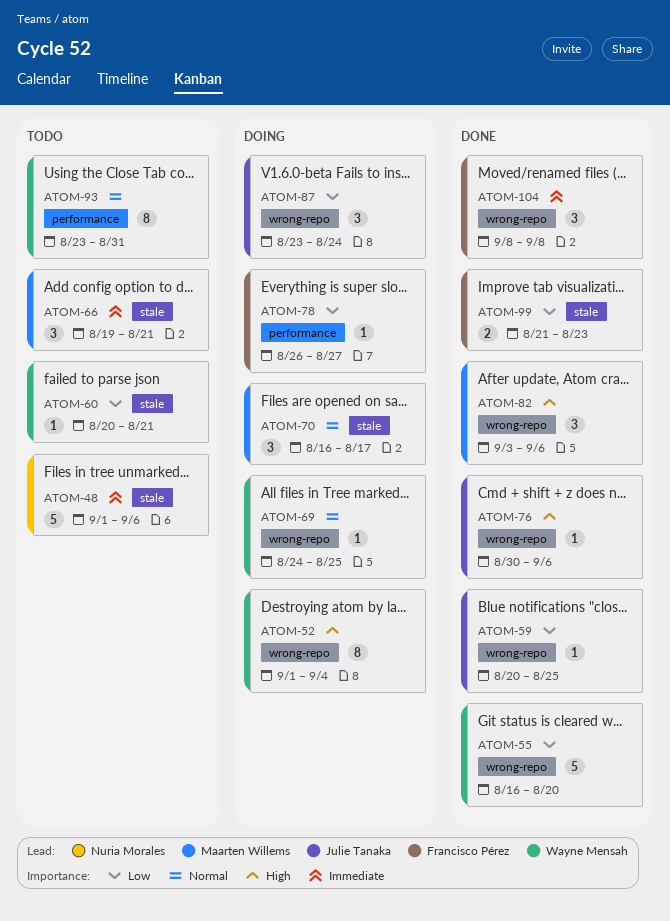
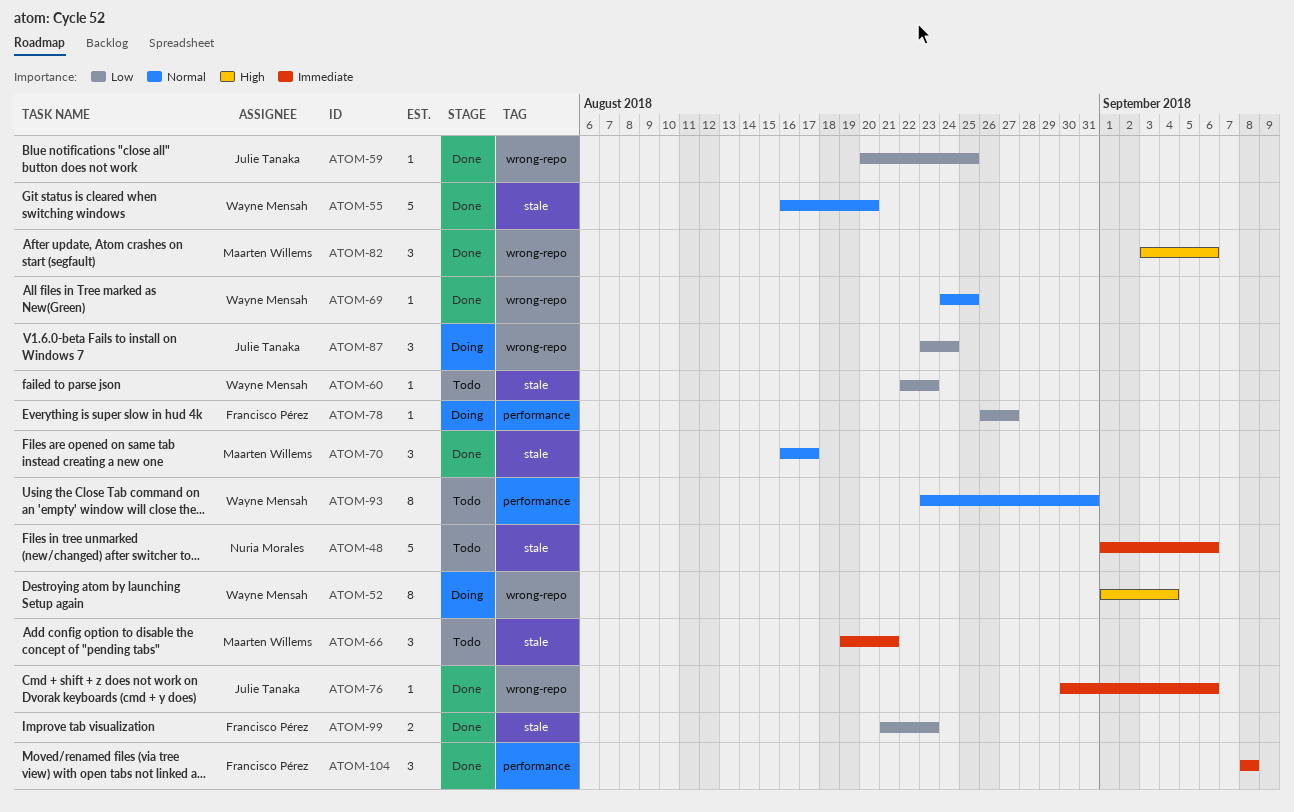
ATOM-55, priority: Low -> Normal
ATOM-55, label: wrong-repo -> stale
ATOM-60, start: Aug 20 -> Aug 22
ATOM-60, due: Aug 21 -> Aug 23
ATOM-69, status: Doing -> Done
ATOM-70, status: Doing -> Done
ATOM-76, priority: High -> Immediate
ATOM-104, label: wrong-repo -> performance

